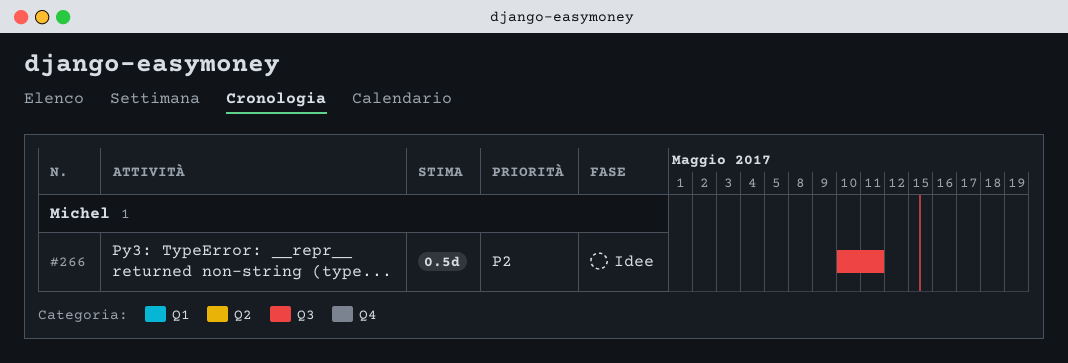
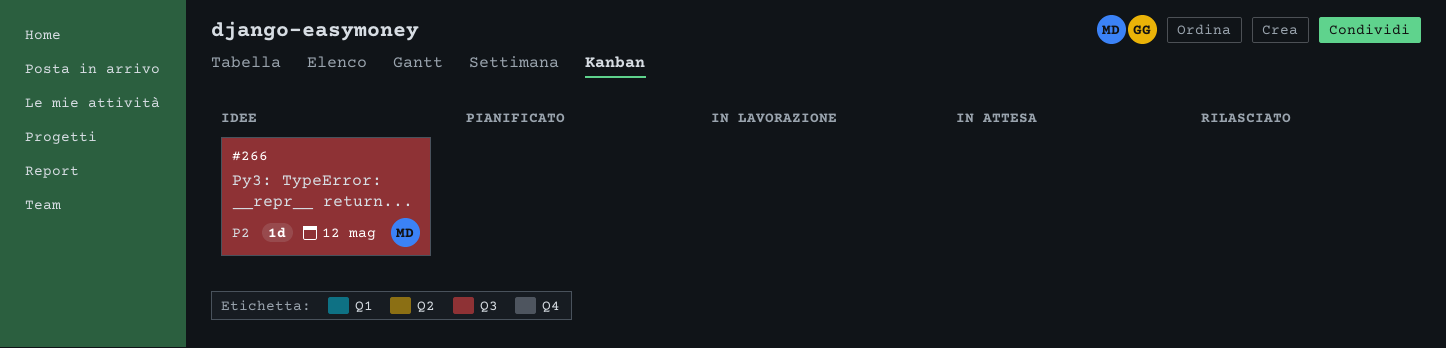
#266, estimate: 0.5d -> 1d
#266, due: May 11 -> May 12

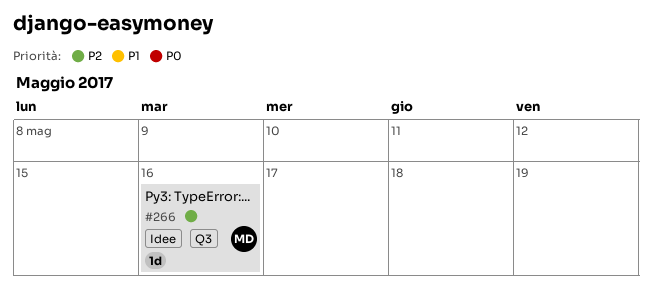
#266, due: May 12 -> May 16

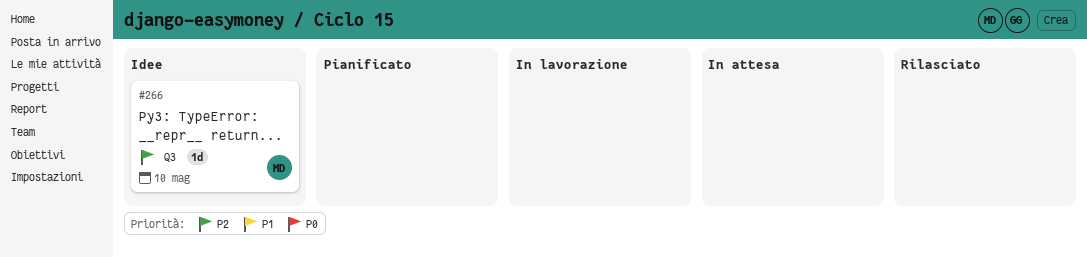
#266, due: May 16 -> May 10

